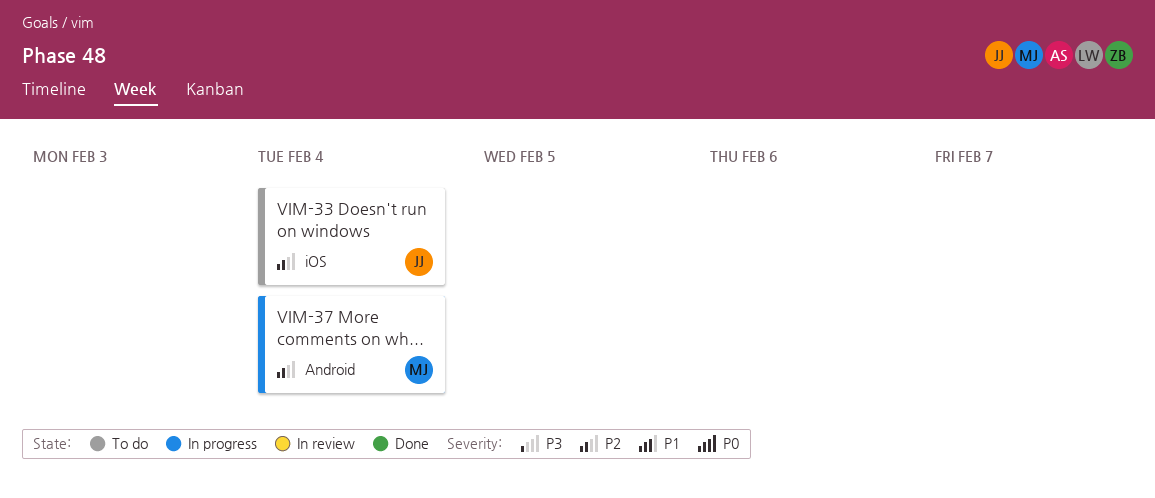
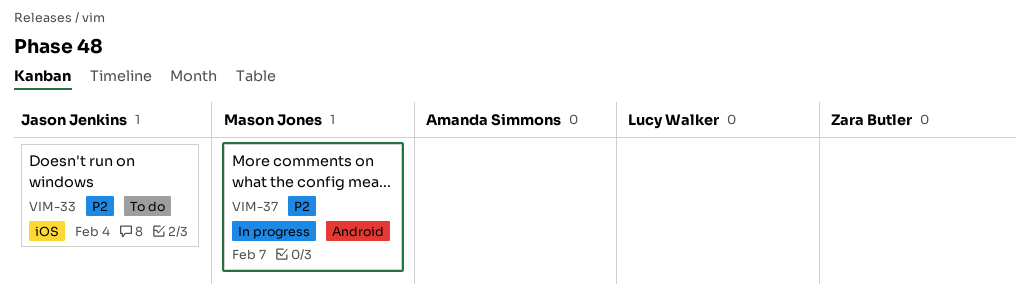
VIM-37, due: Feb 4 -> Feb 7

